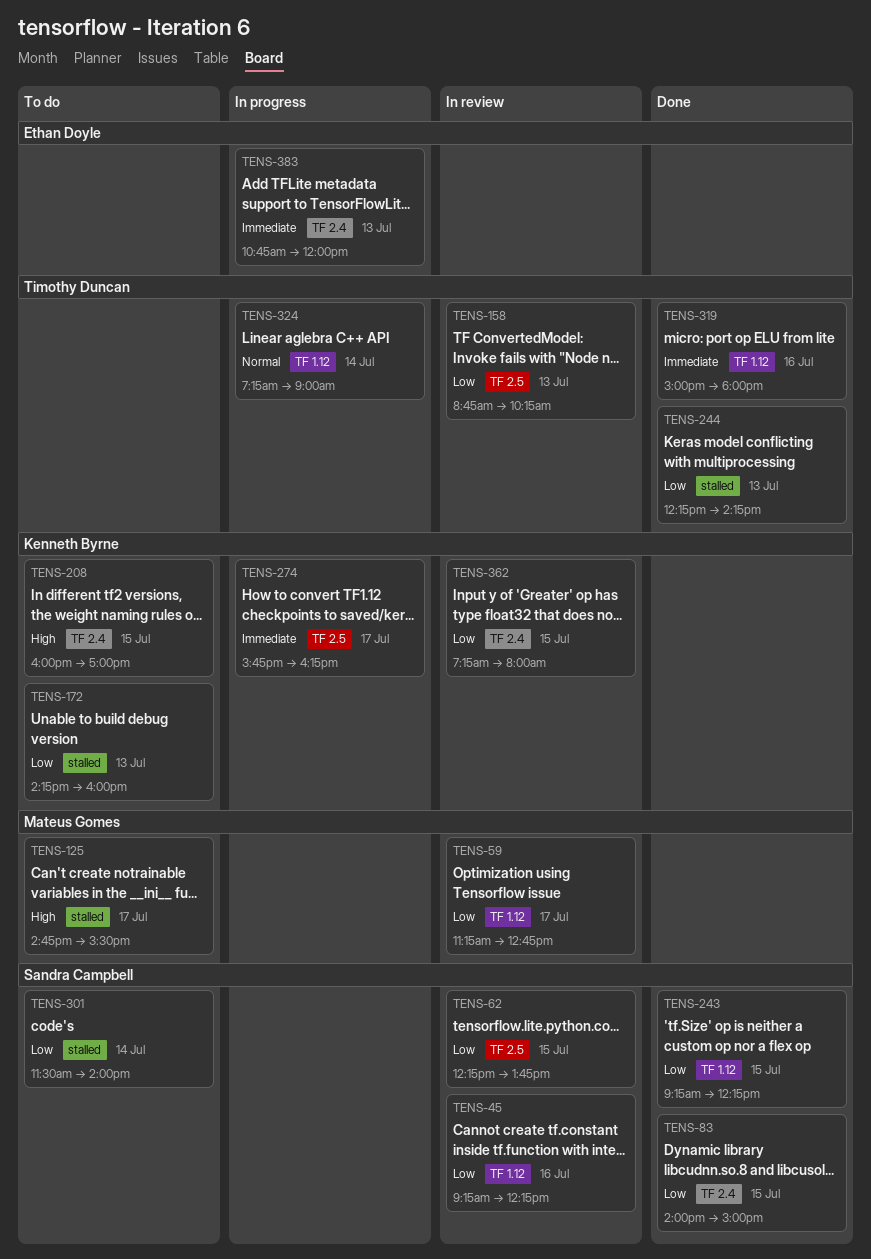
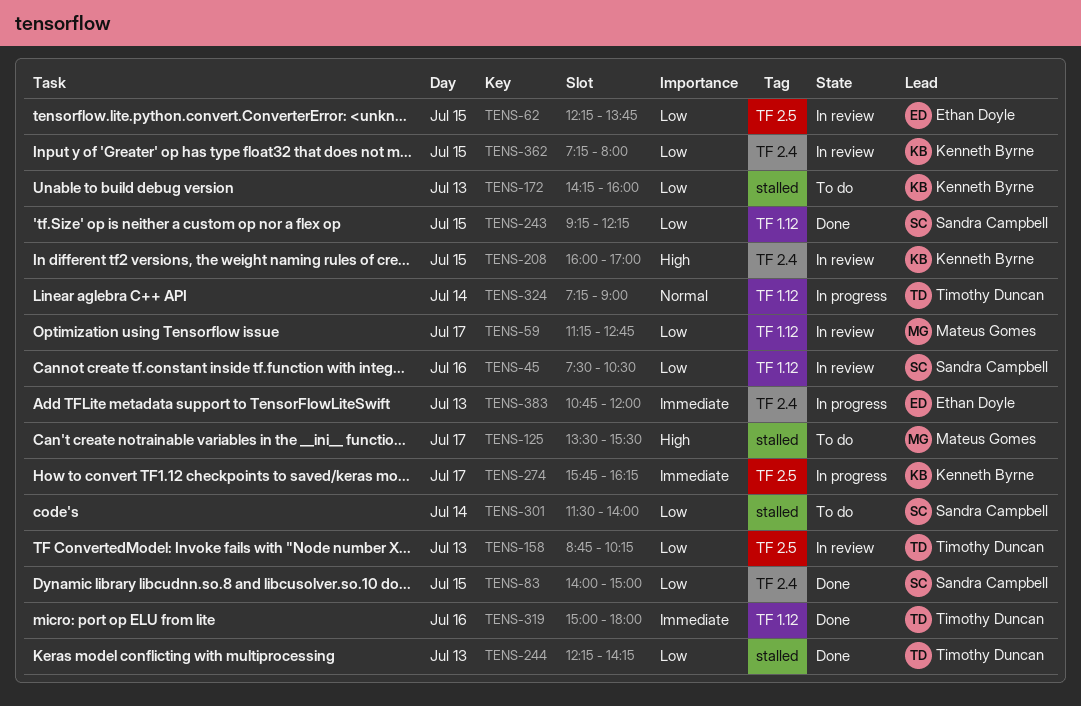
TENS-45, begins: 09:15 -> 07:30
TENS-45, ends: 12:15 -> 10:30
TENS-62, owner: Sandra Campbell -> Ethan Doyle
TENS-125, begins: 14:45 -> 13:30
TENS-208, status: To do -> In review

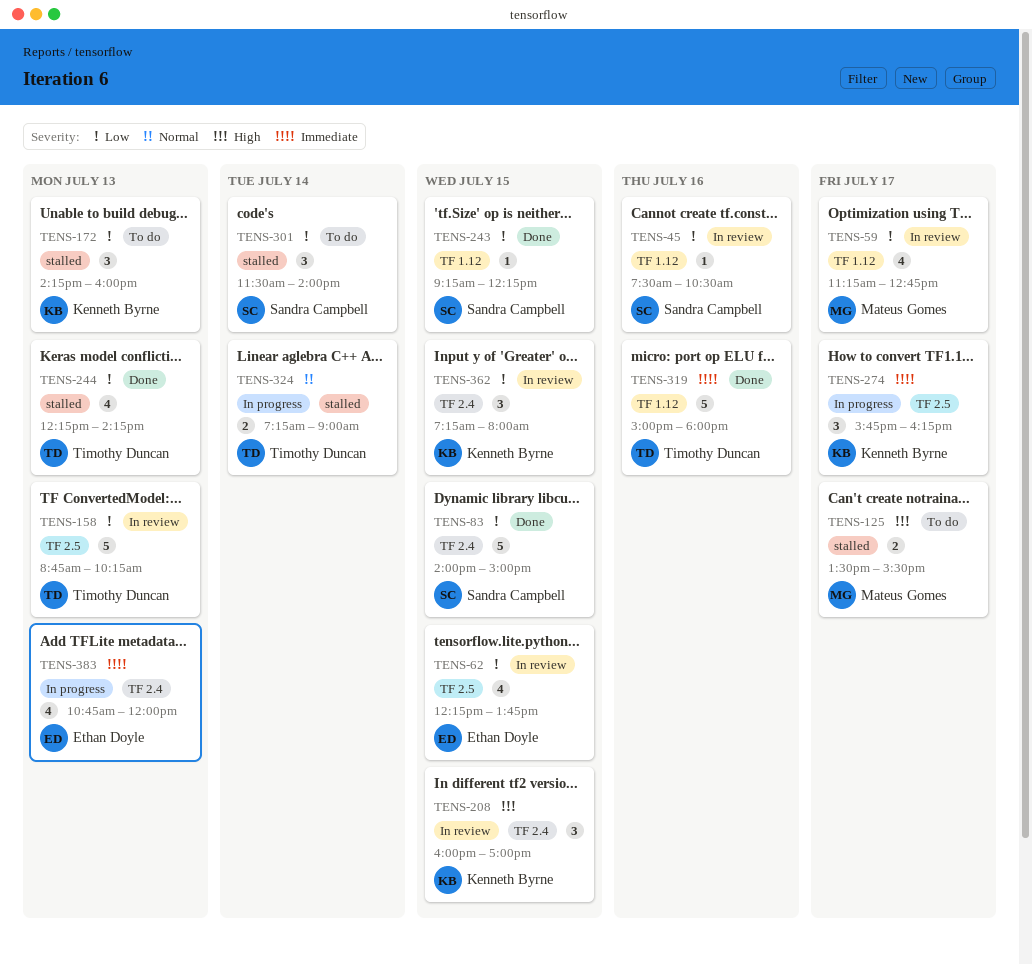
TENS-324, label: TF 1.12 -> stalled

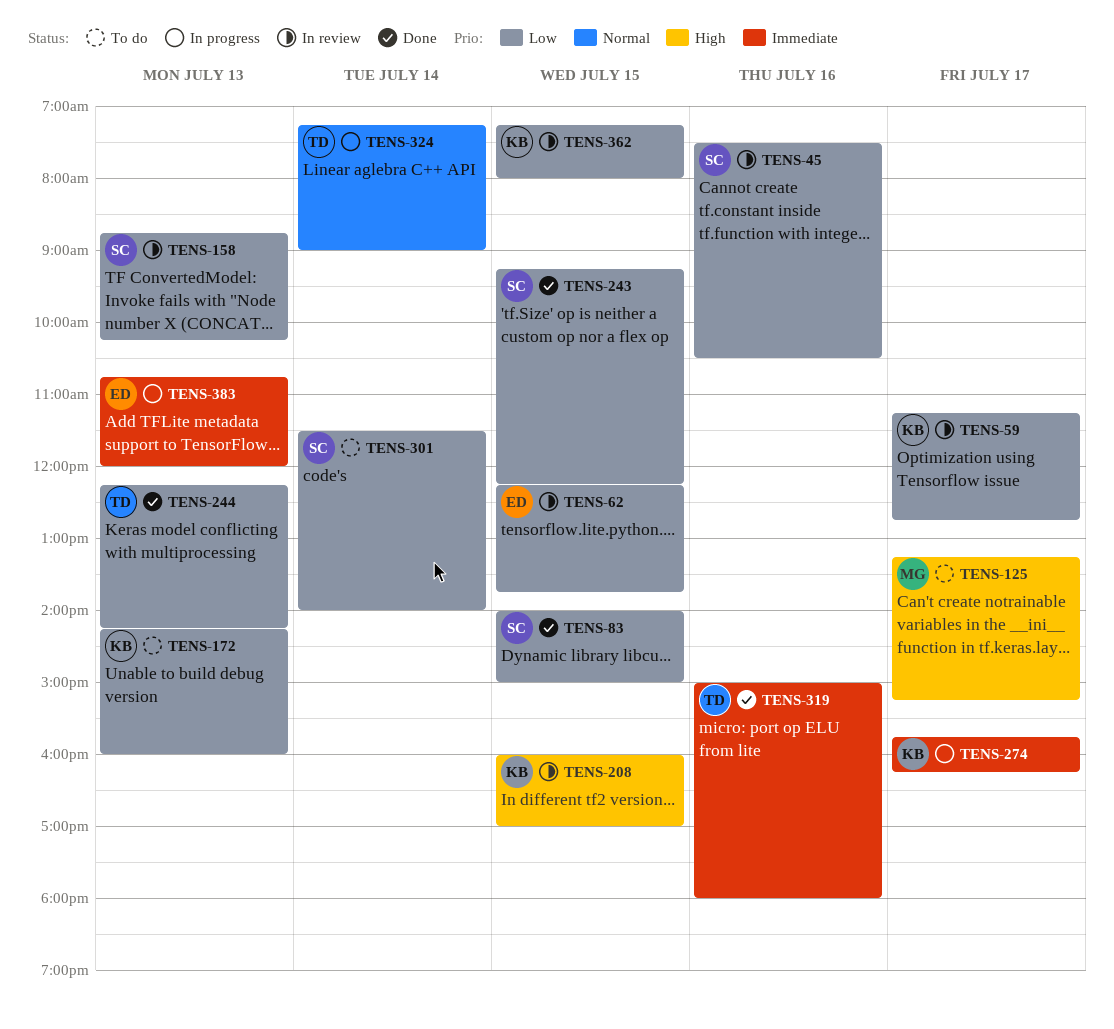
TENS-59, owner: Mateus Gomes -> Kenneth Byrne
TENS-125, begins: 13:30 -> 13:15
TENS-125, ends: 15:30 -> 15:15
TENS-158, owner: Timothy Duncan -> Sandra Campbell

